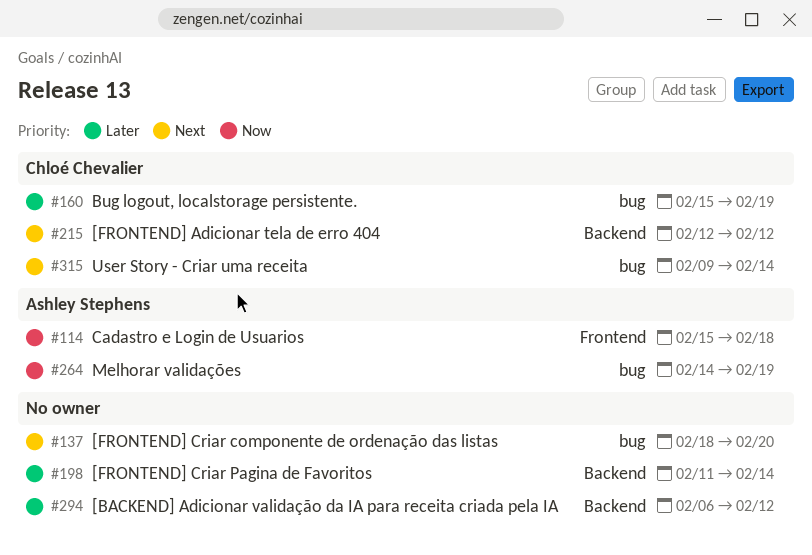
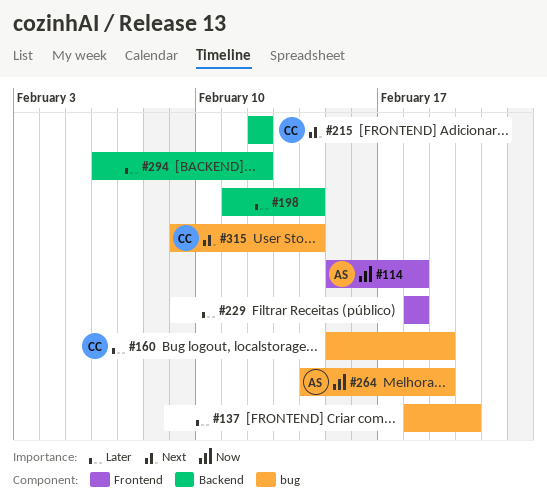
#137, priority: Next -> Later
#229: none -> present

